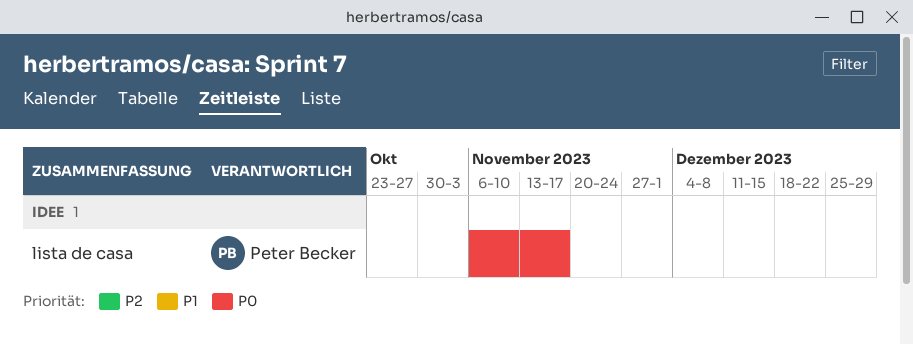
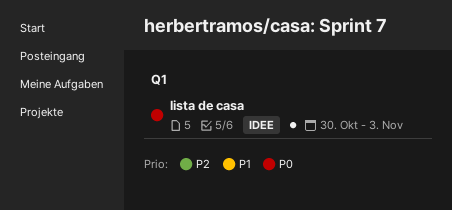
lista de casa, start: Nov 6 -> Oct 30
lista de casa, due: Nov 17 -> Nov 3

